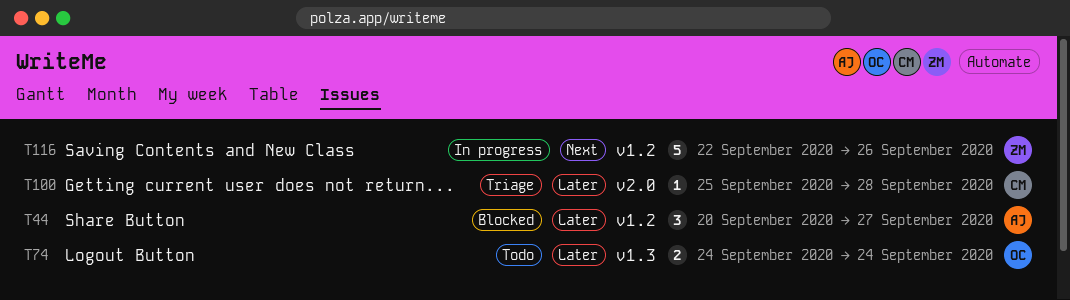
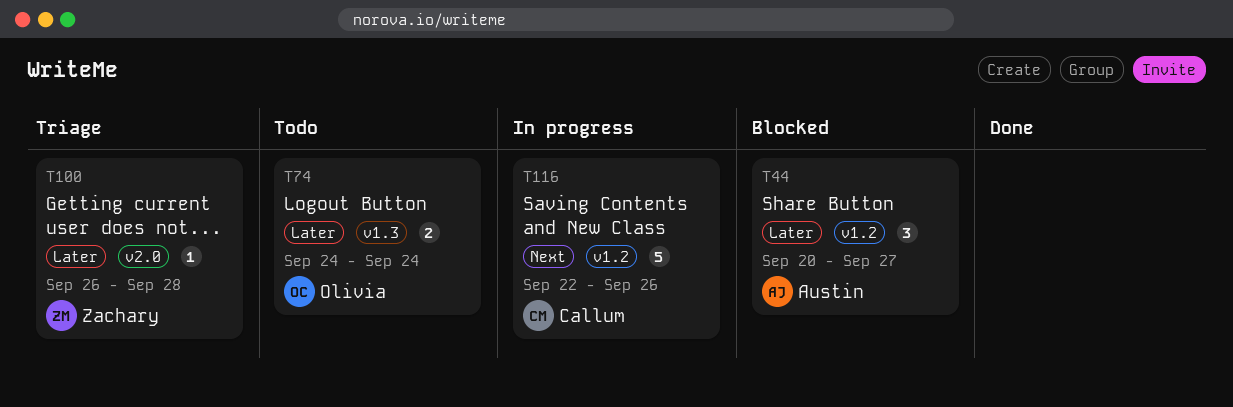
T100, owner: Callum -> Zachary
T100, start: Sep 25 -> Sep 26
T116, owner: Zachary -> Callum

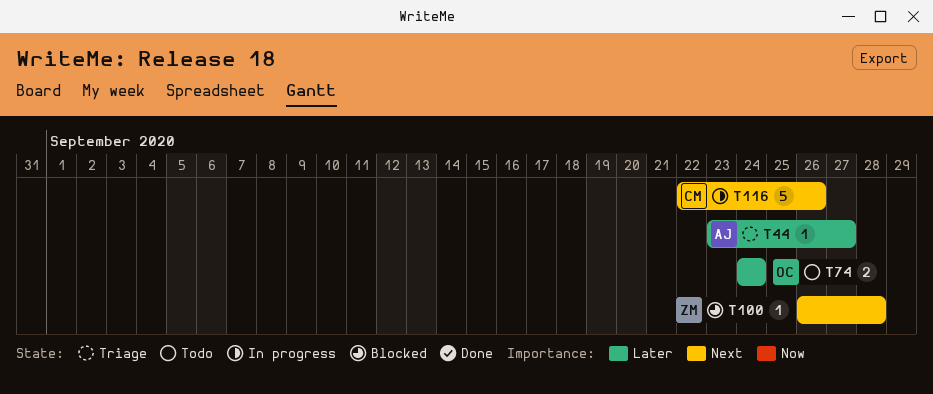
T44, status: Blocked -> Triage
T44, estimate: 3 -> 1
T44, start: Sep 20 -> Sep 23
T100, status: Triage -> Blocked
T100, priority: Later -> Next

